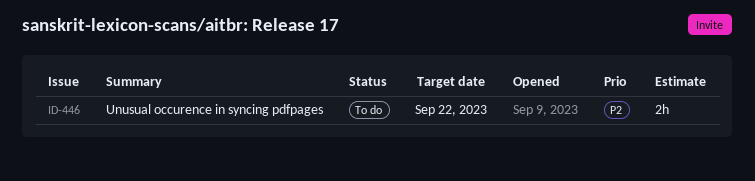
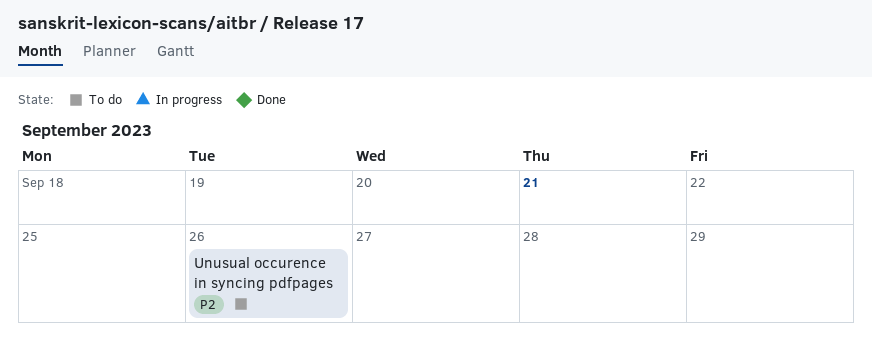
Unusual occurence in syncing pdfpages, due: Sep 22 -> Sep 26

